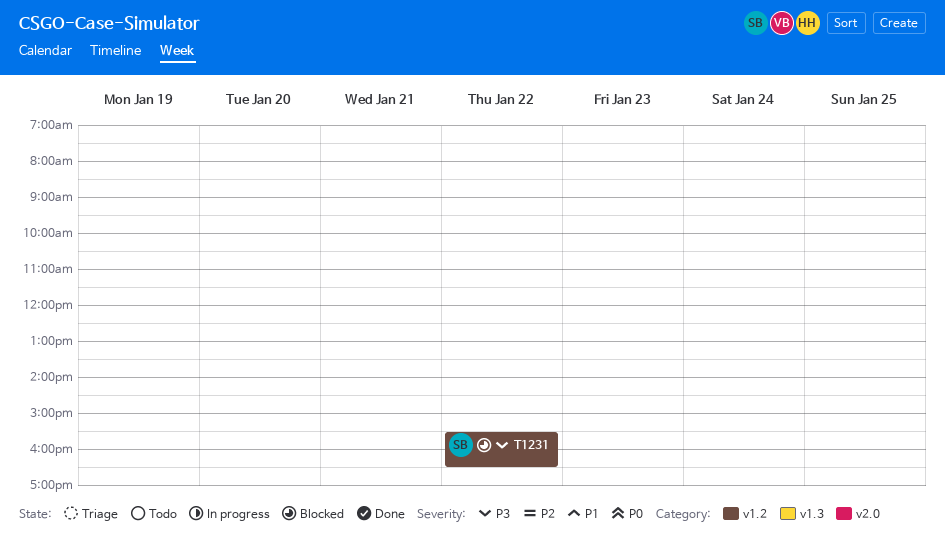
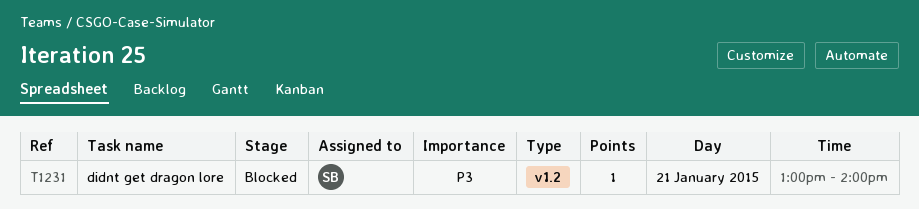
T1231, day: Jan 22 -> Jan 21
T1231, begins: 15:30 -> 13:00
T1231, ends: 16:30 -> 14:00

